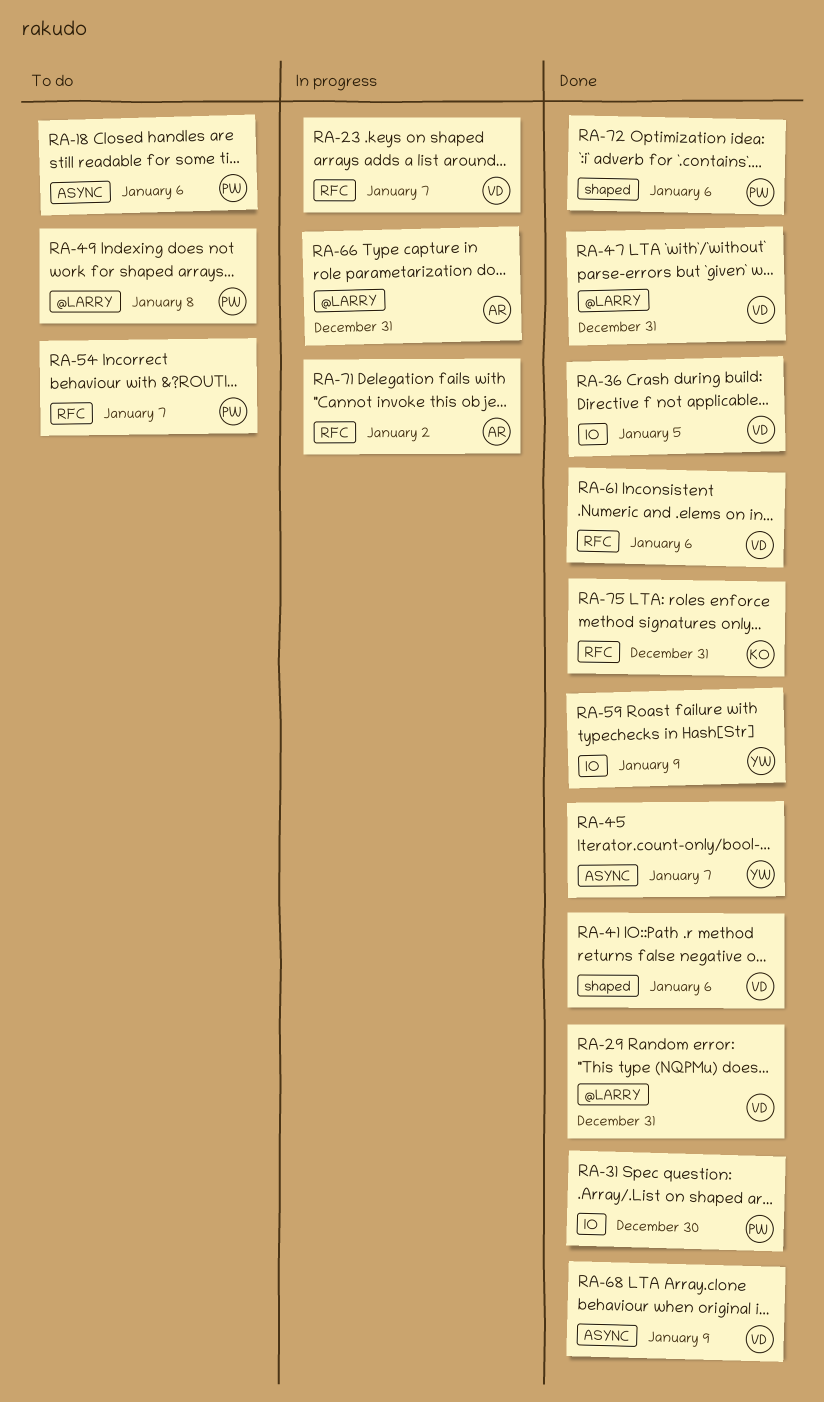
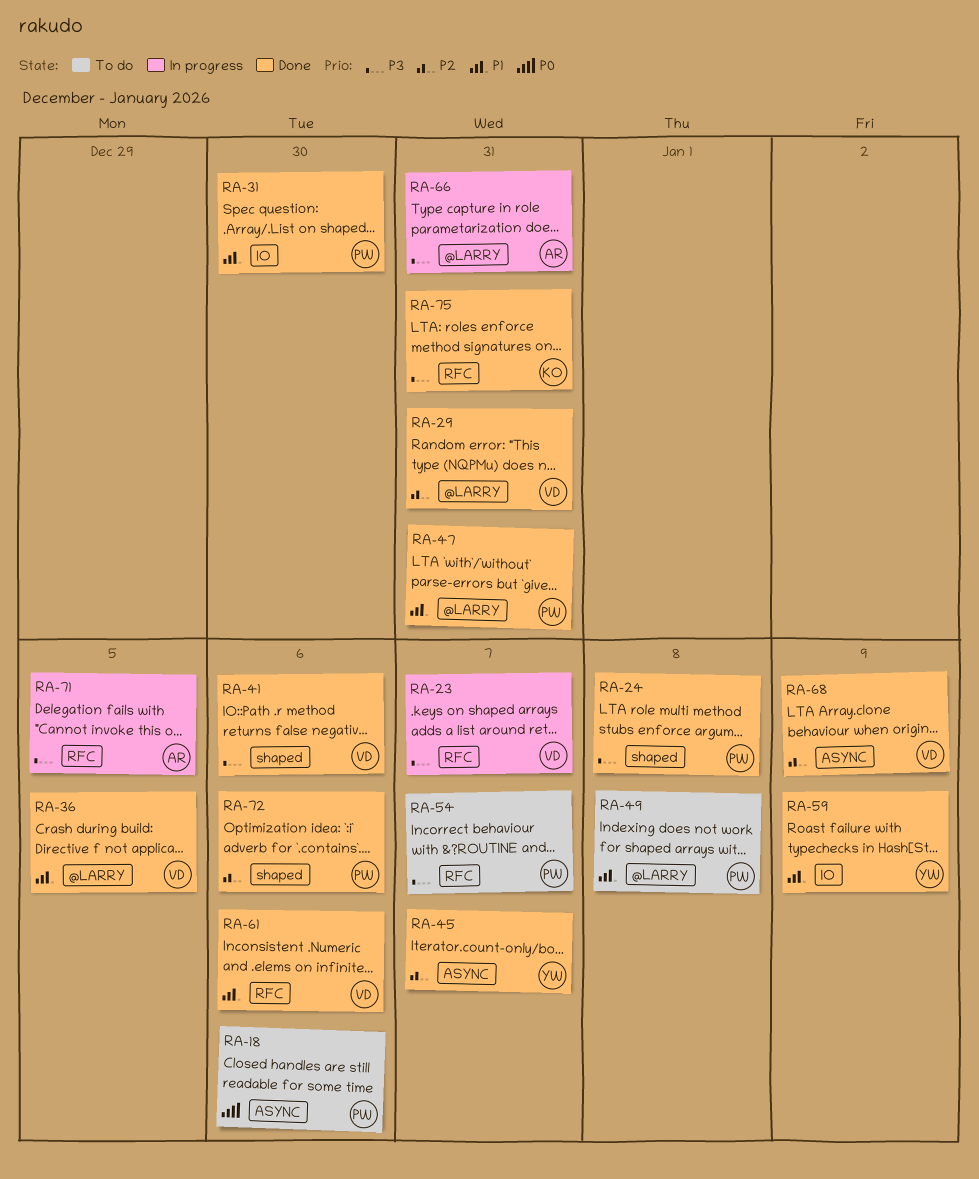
RA-24: none -> present
RA-36, label: IO -> @LARRY
RA-47, owner: VD -> PW
RA-71, due: Jan 2 -> Jan 5

